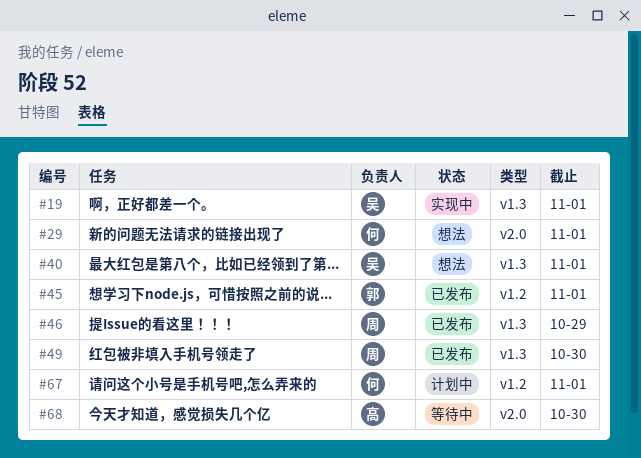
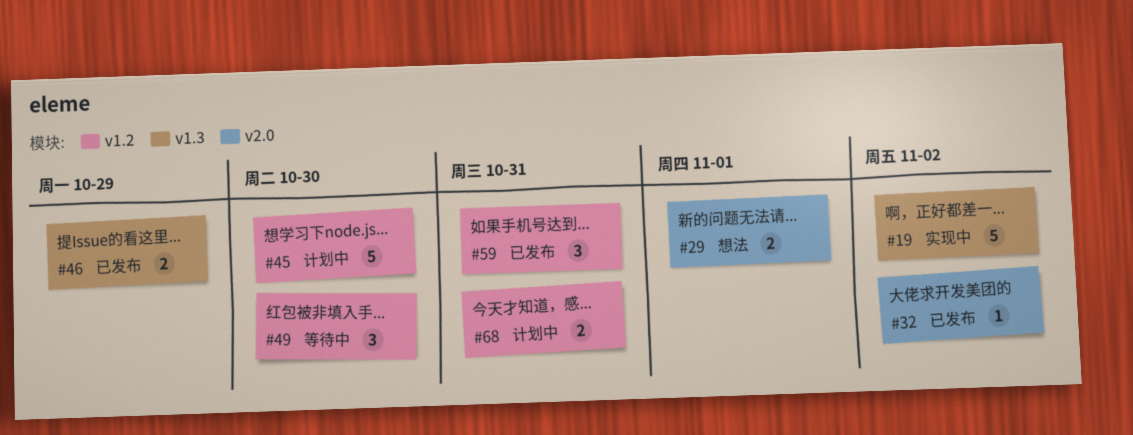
#19, due: Nov 1 -> Nov 2
#32: none -> present
#40: present -> none
#45, status: 已发布 -> 计划中
#45, due: Nov 1 -> Oct 30
#49, status: 已发布 -> 等待中
#49, label: v1.3 -> v1.2
#59: none -> present
#67: present -> none
#68, status: 等待中 -> 计划中
#68, label: v2.0 -> v1.2
#68, due: Oct 30 -> Oct 31

